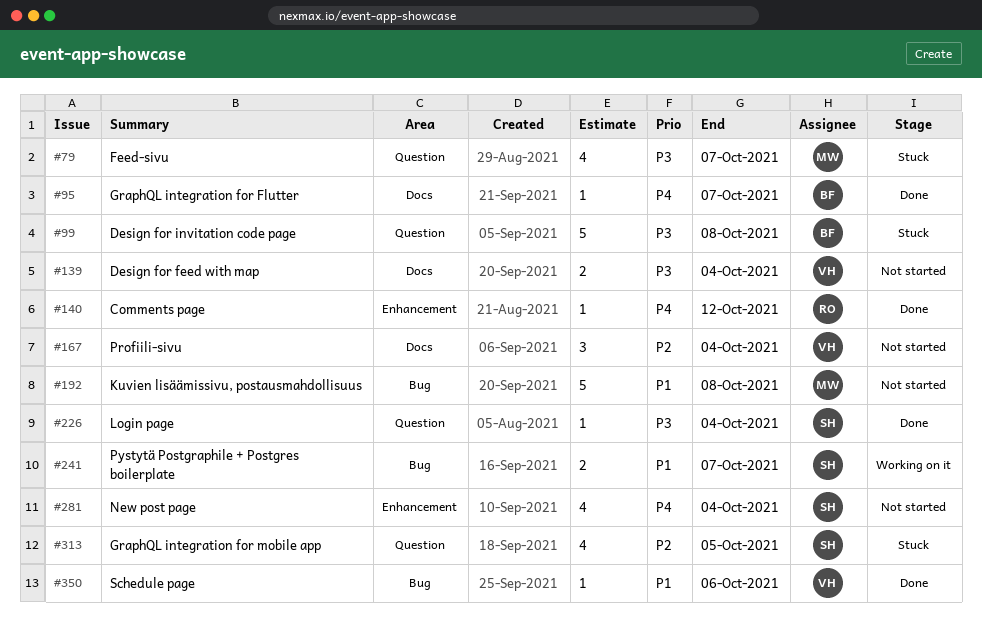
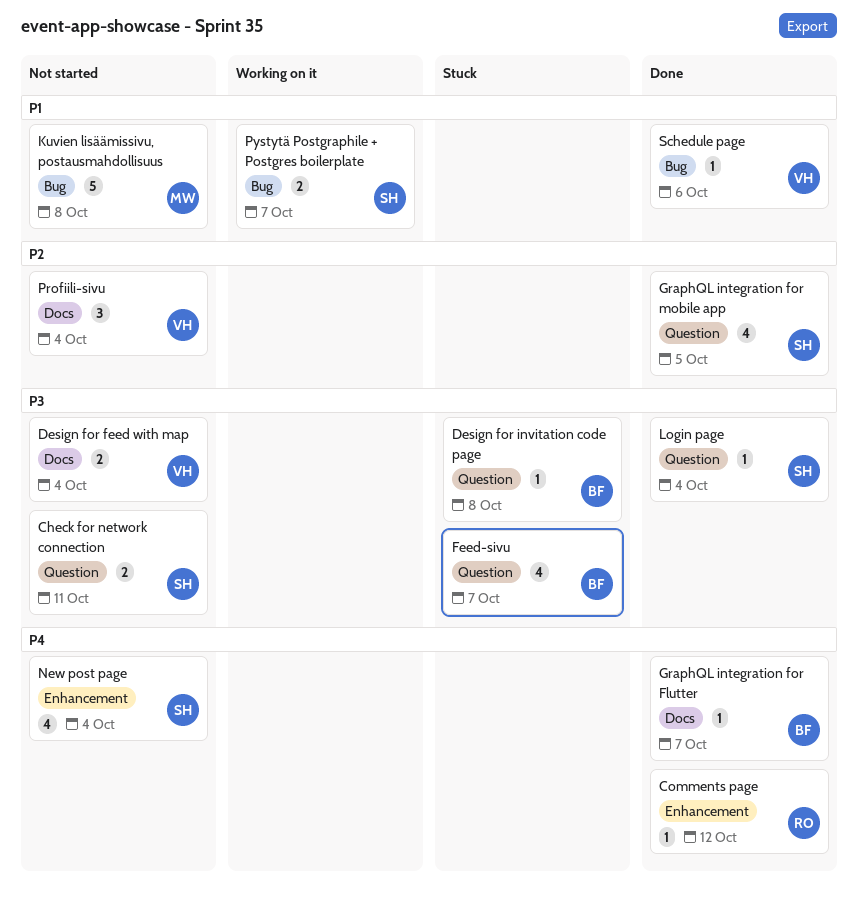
Check for network connection: none -> present
Design for invitation code page, estimate: 5 -> 1
Feed-sivu, owner: MW -> BF
GraphQL integration for mobile app, status: Stuck -> Done

